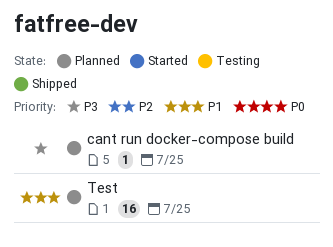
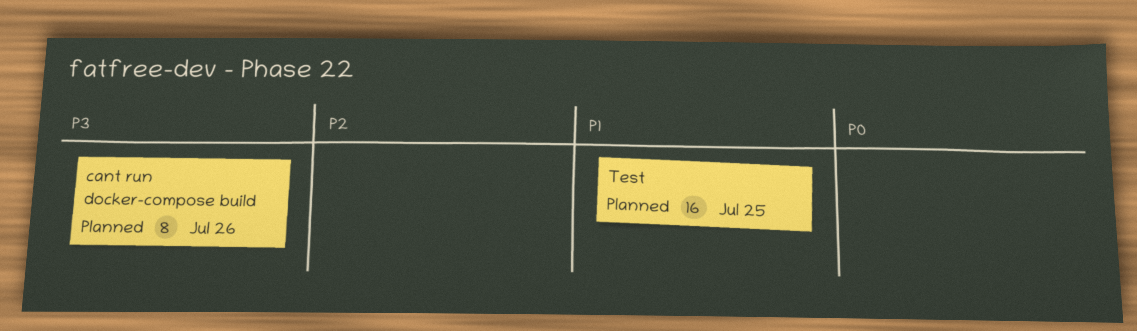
cant run docker-compose build, estimate: 1 -> 8
cant run docker-compose build, due: Jul 25 -> Jul 26

